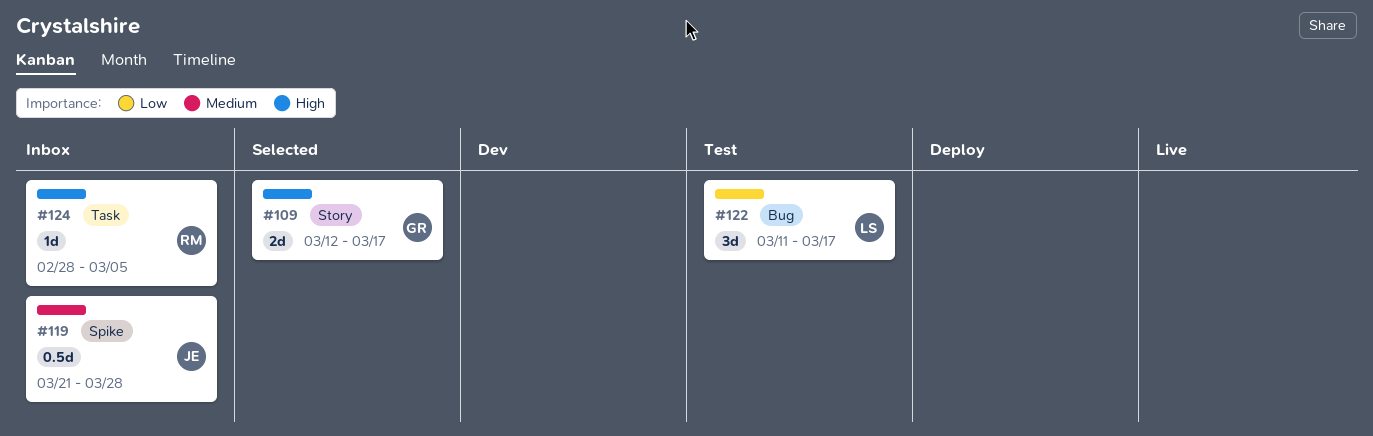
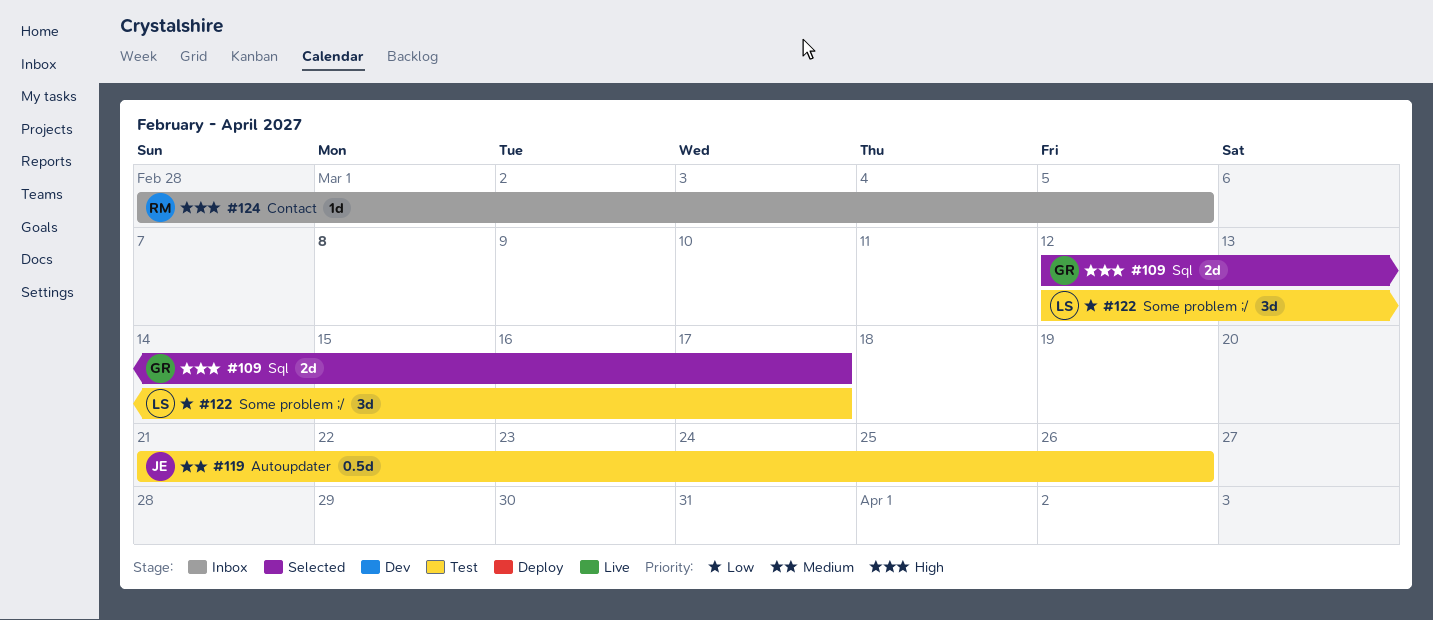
#119, status: Inbox -> Test
#119, due: Mar 28 -> Mar 26
#122, start: Mar 11 -> Mar 12

